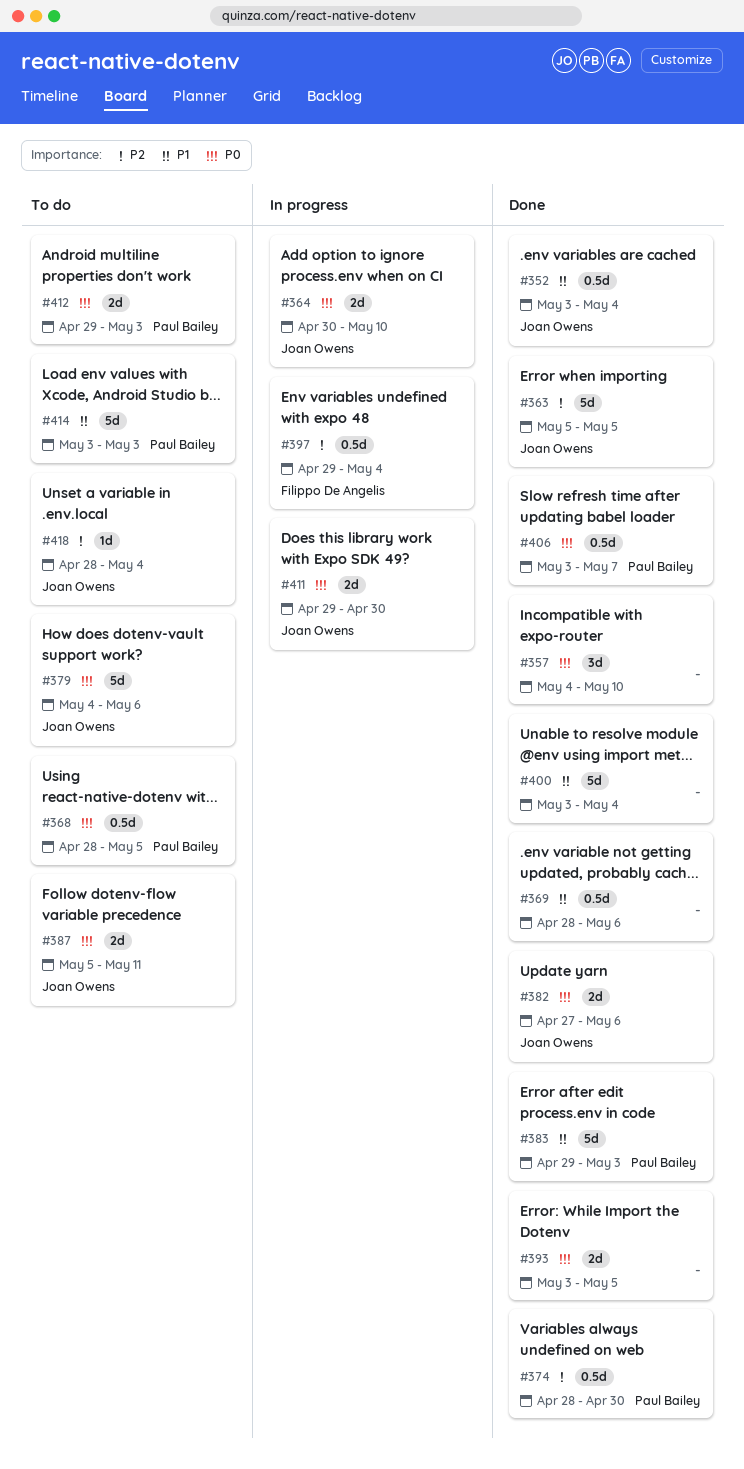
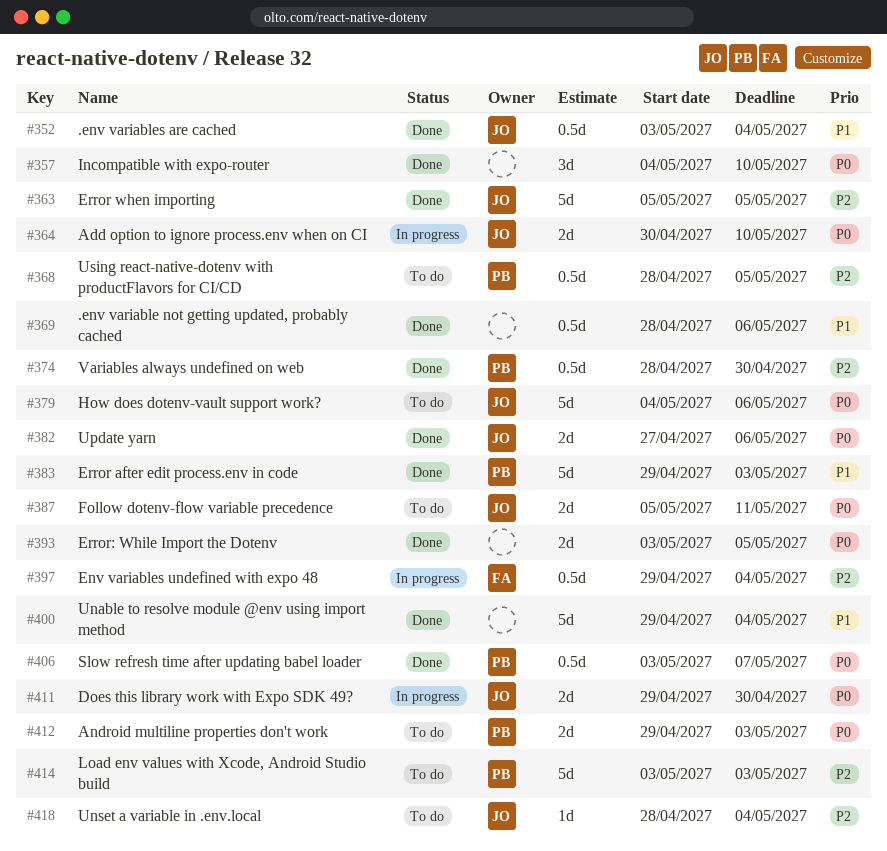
#368, priority: P0 -> P2
#400, start: May 3 -> Apr 29
#414, priority: P1 -> P2

